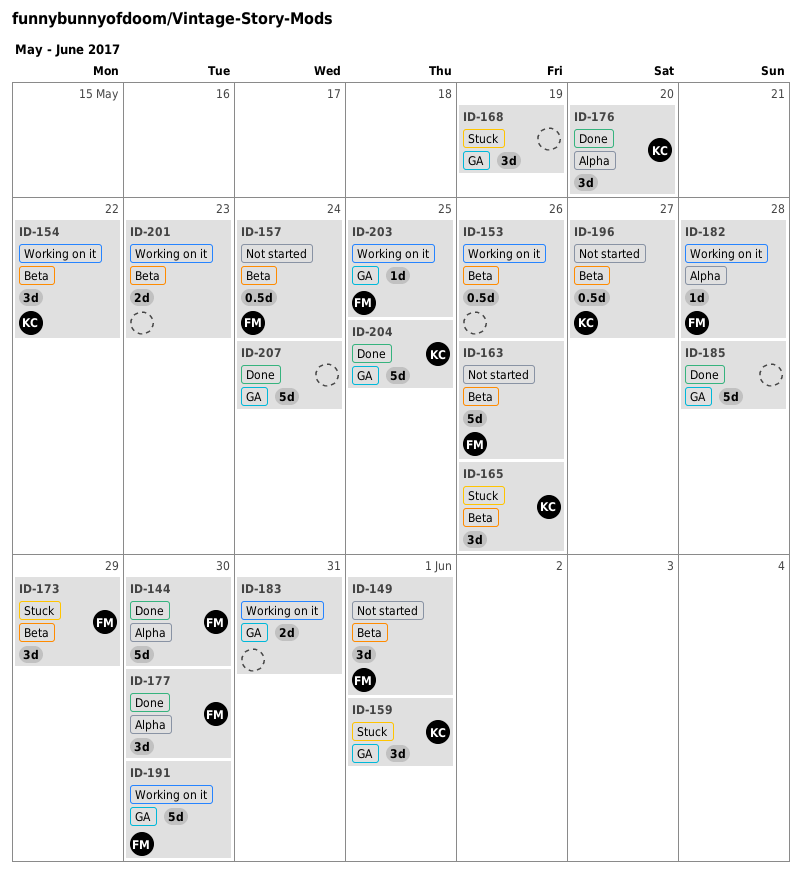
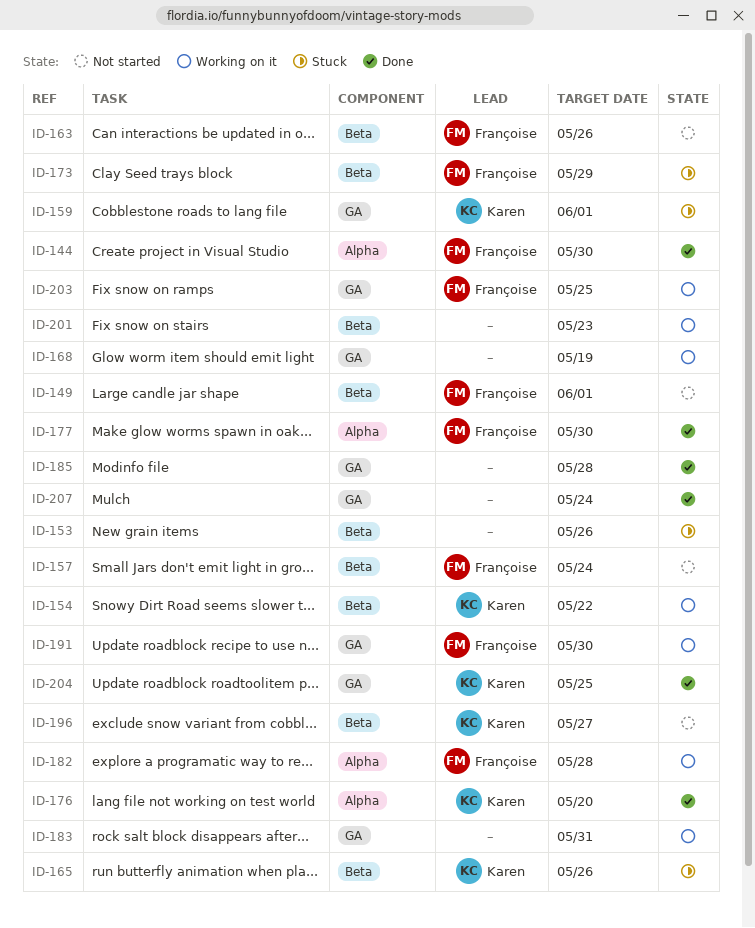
ID-153, status: Working on it -> Stuck
ID-168, status: Stuck -> Working on it

